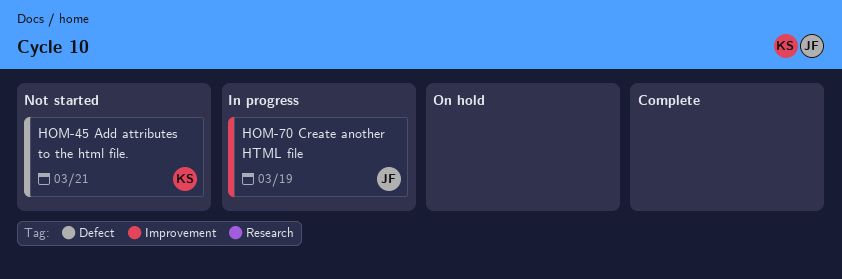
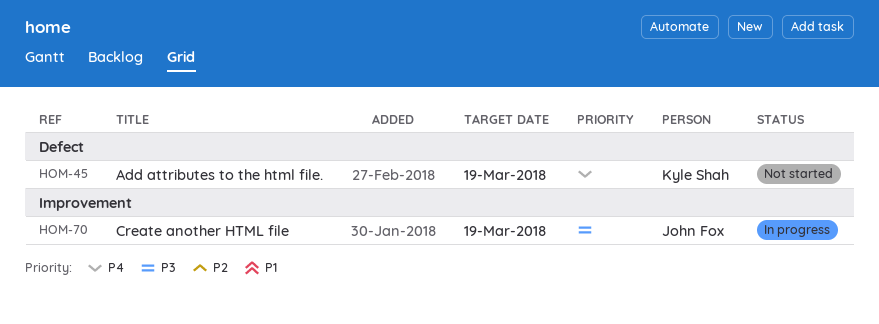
HOM-45, due: Mar 21 -> Mar 19

